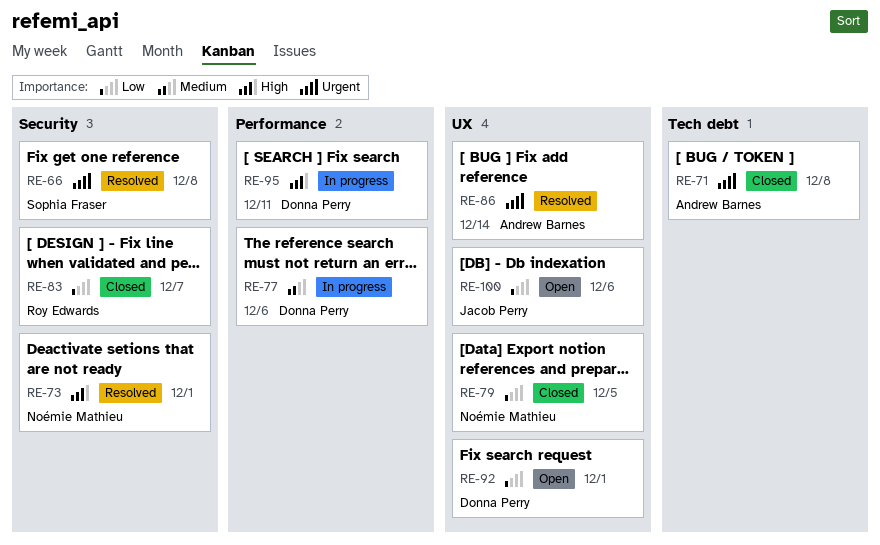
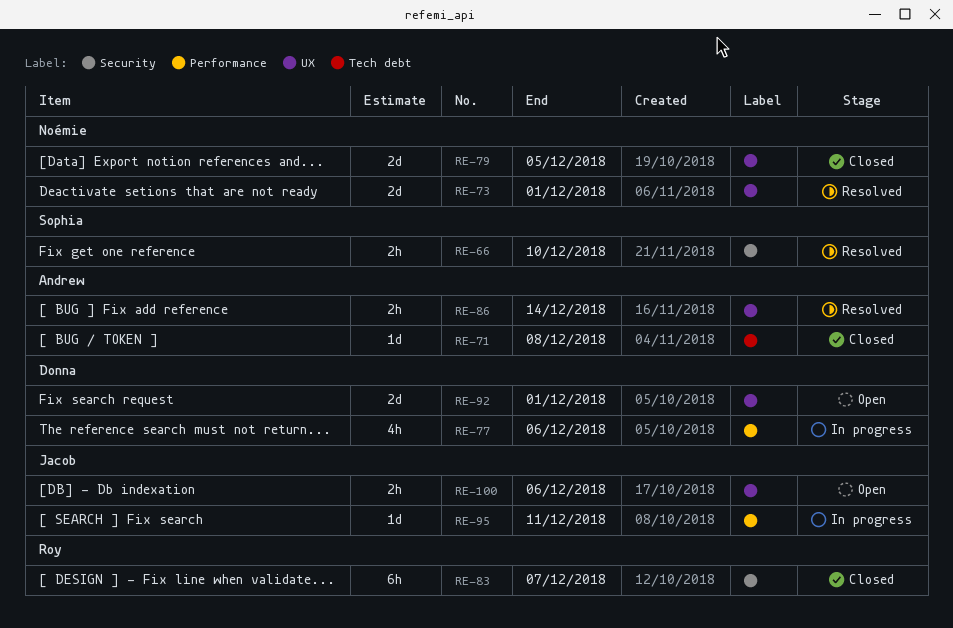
RE-66, due: Dec 8 -> Dec 10
RE-73, label: Security -> UX
RE-95, owner: Donna Perry -> Jacob Perry

